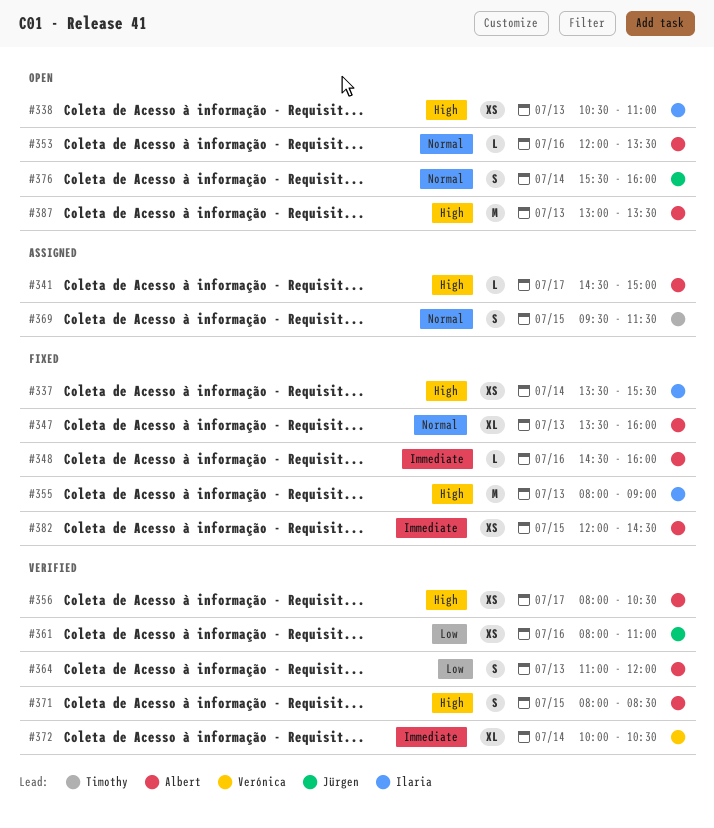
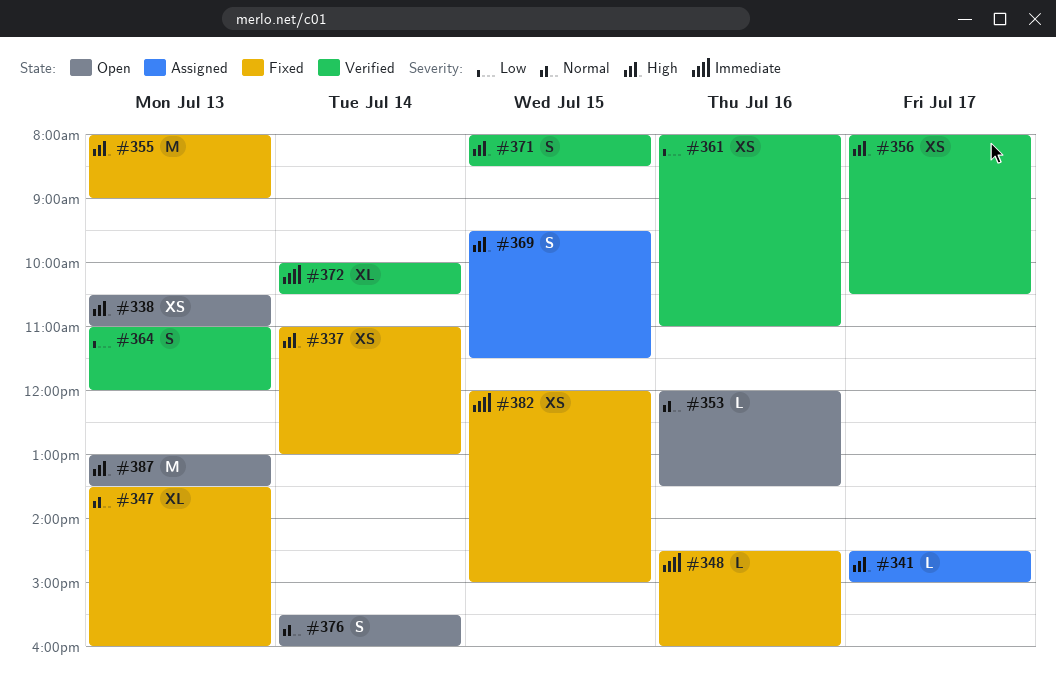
#337, begins: 13:30 -> 11:00
#337, ends: 15:30 -> 13:00
#369, priority: Normal -> High
#382, ends: 14:30 -> 15:00

